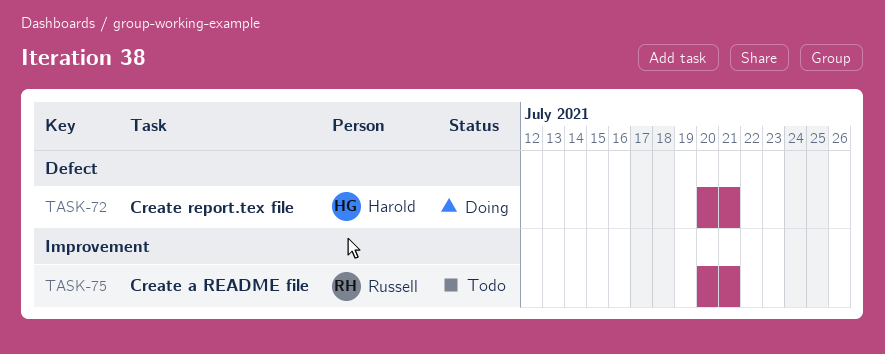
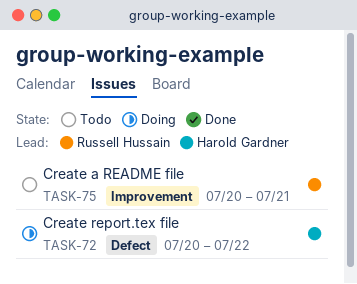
TASK-72, due: Jul 21 -> Jul 22

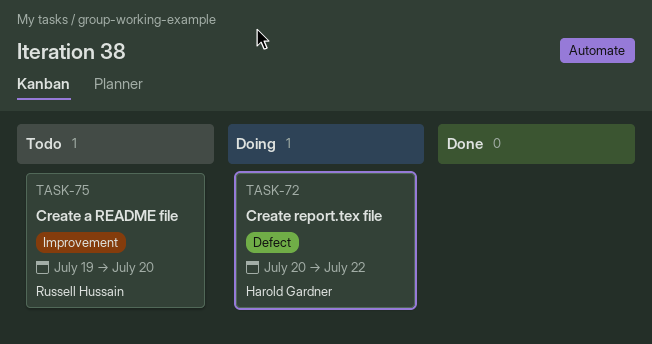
TASK-75, start: Jul 20 -> Jul 19
TASK-75, due: Jul 21 -> Jul 20

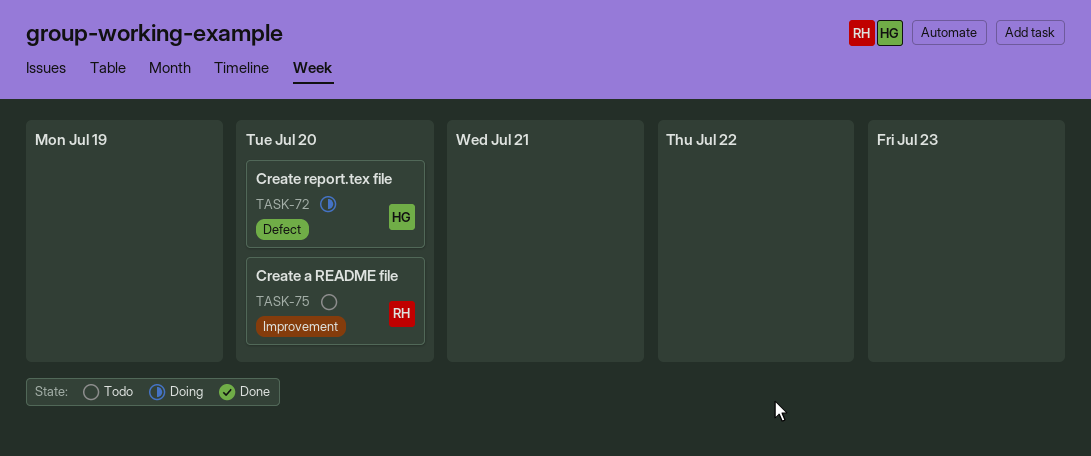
TASK-72, due: Jul 22 -> Jul 20

